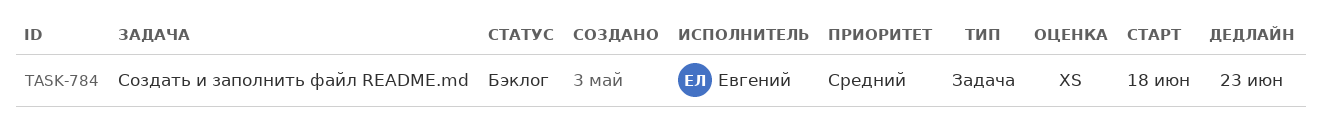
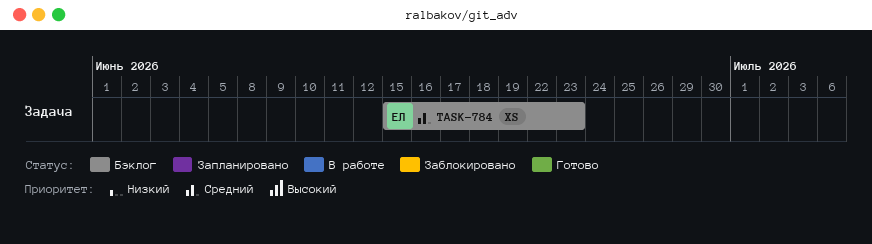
TASK-784, start: Jun 18 -> Jun 15

